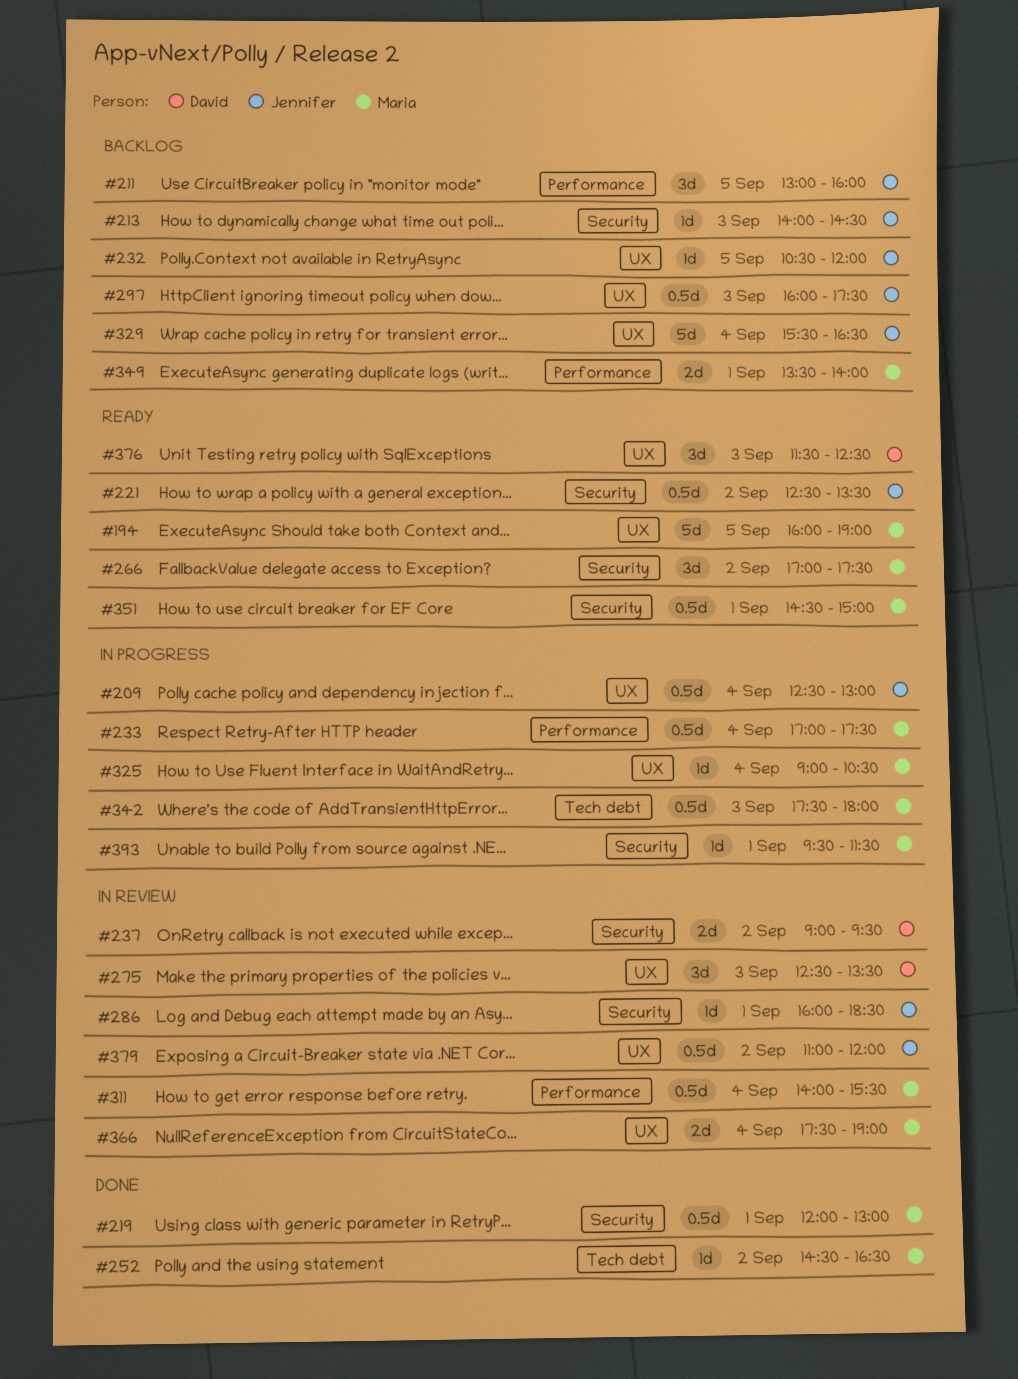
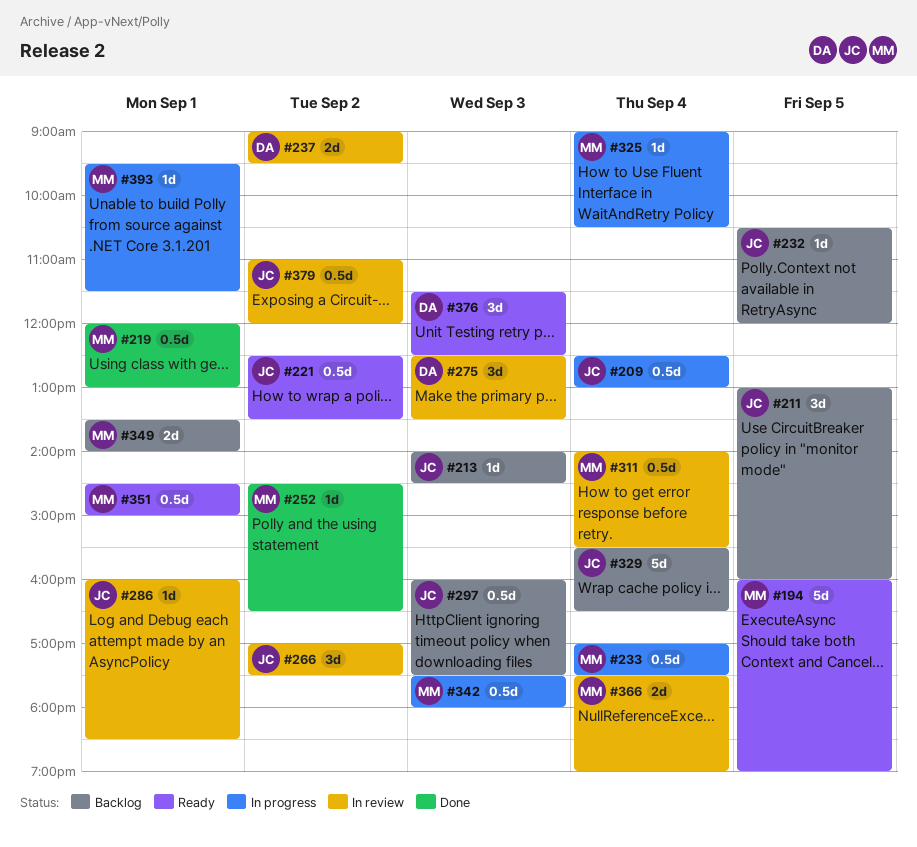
#266, status: Ready -> In review
#266, owner: Maria -> Jennifer

